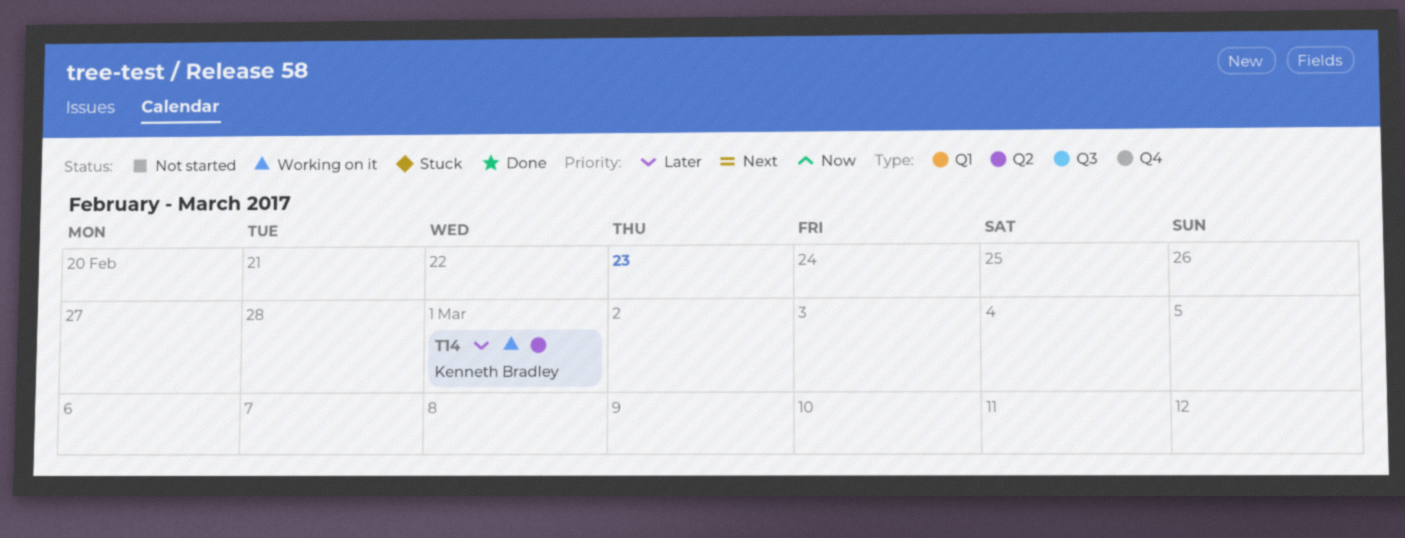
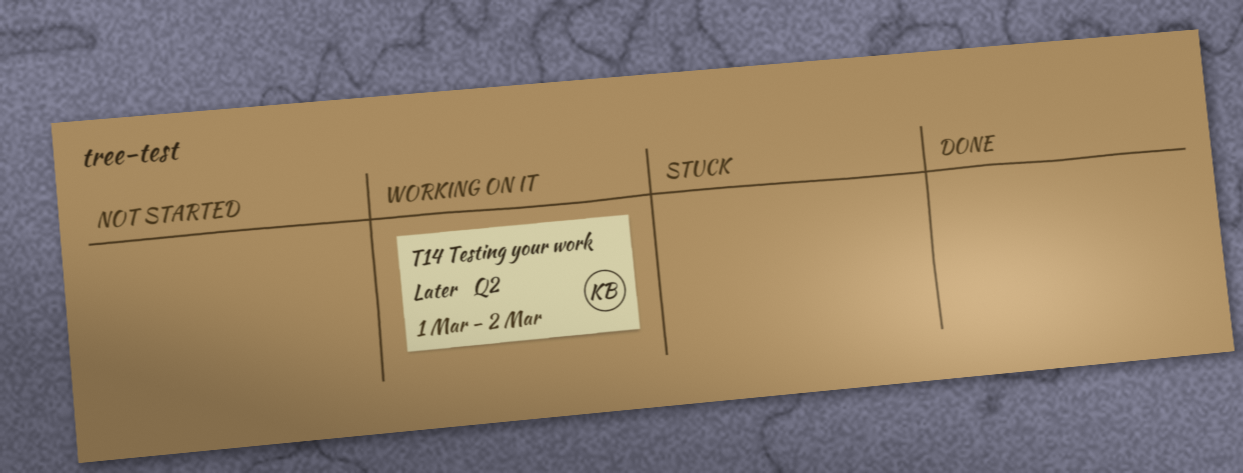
T14, due: Mar 1 -> Mar 2

